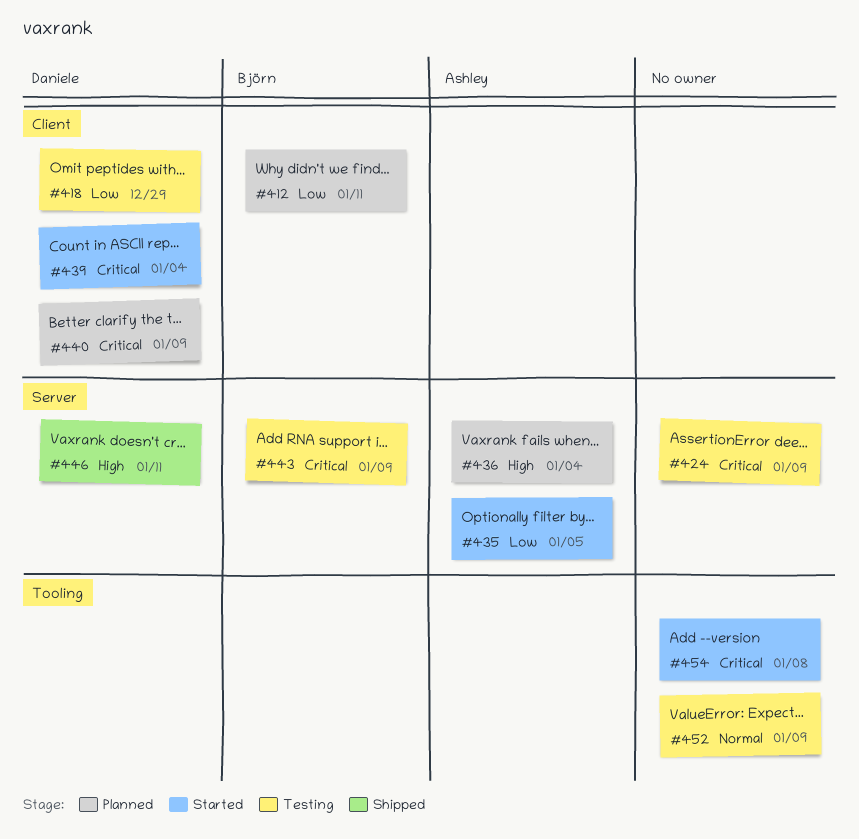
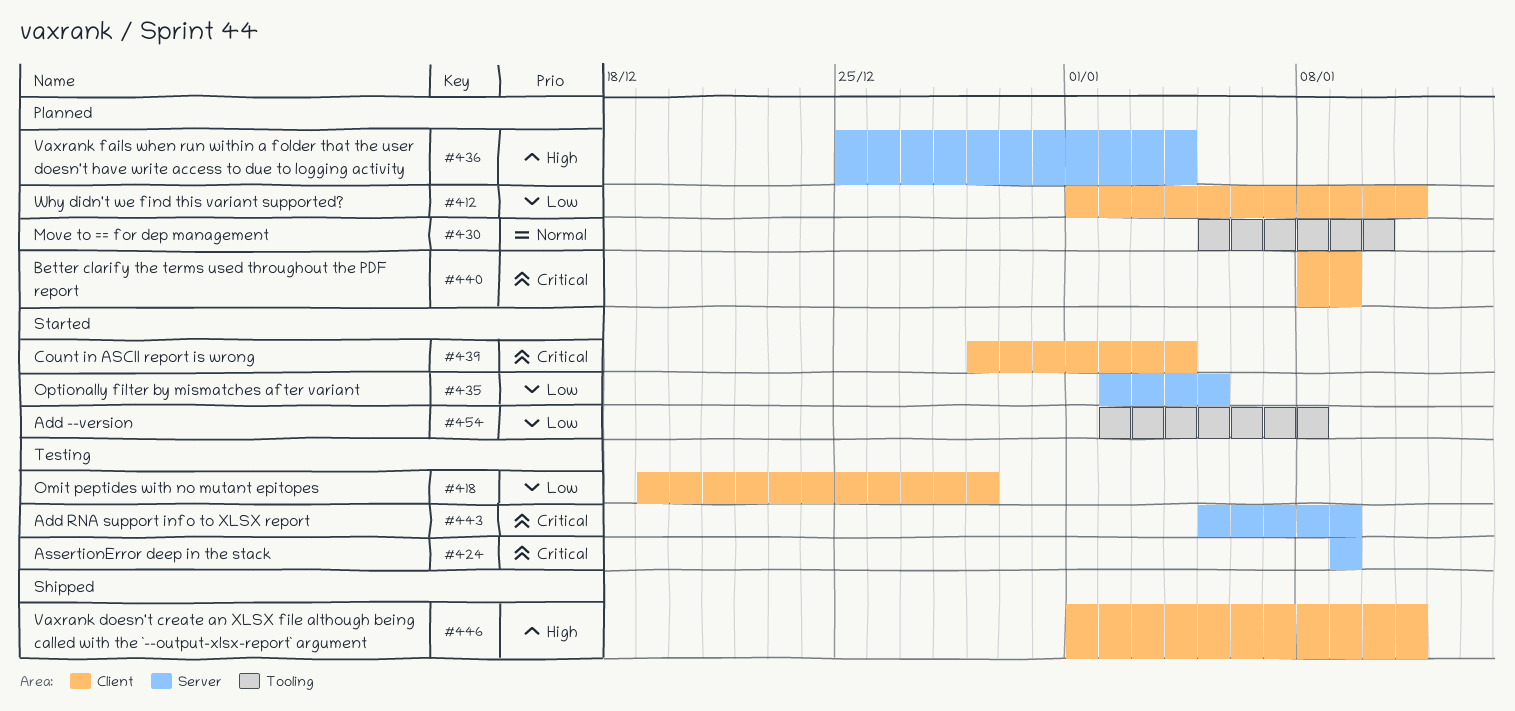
#430: none -> present
#446, label: Server -> Client
#452: present -> none
#454, priority: Critical -> Low

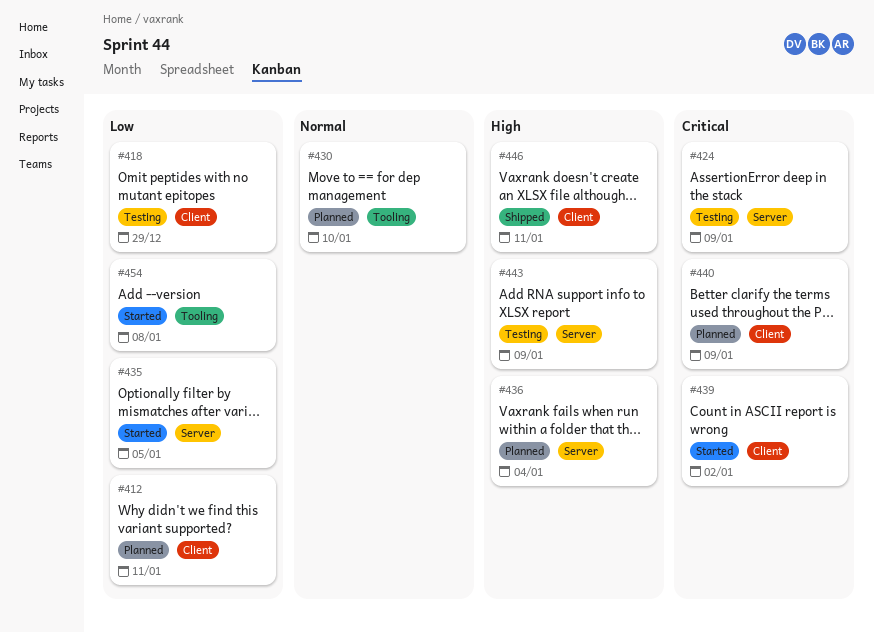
#439, due: Jan 4 -> Jan 2
#443, priority: Critical -> High

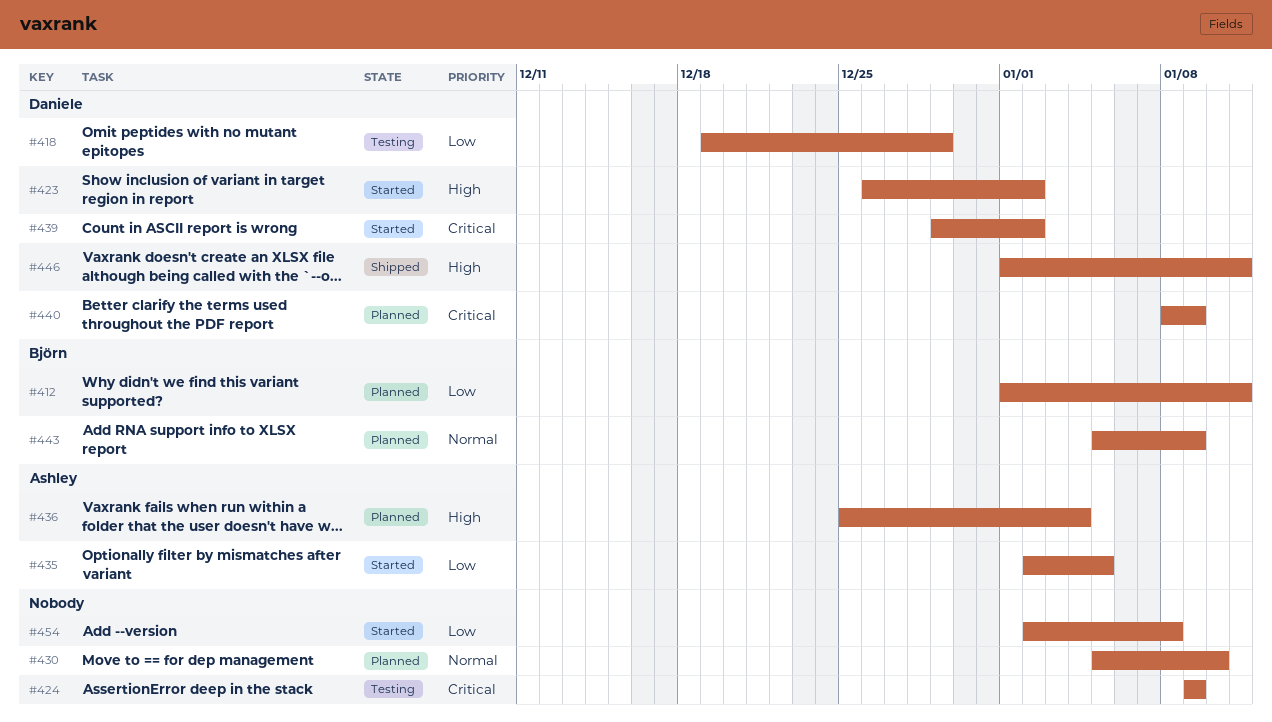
#423: none -> present
#443, status: Testing -> Planned
#443, priority: High -> Normal

